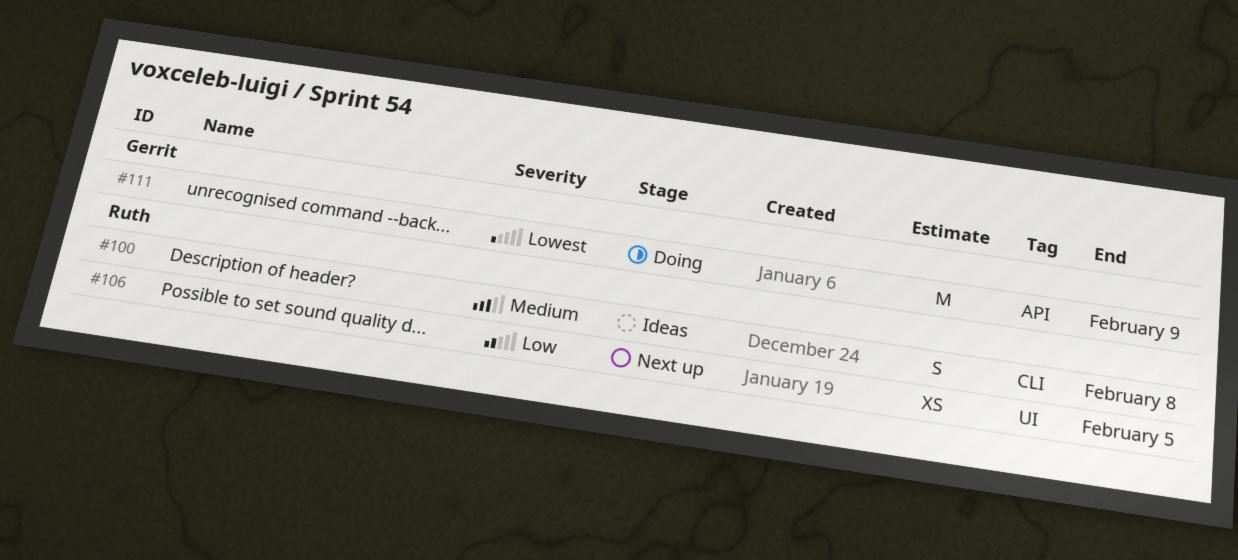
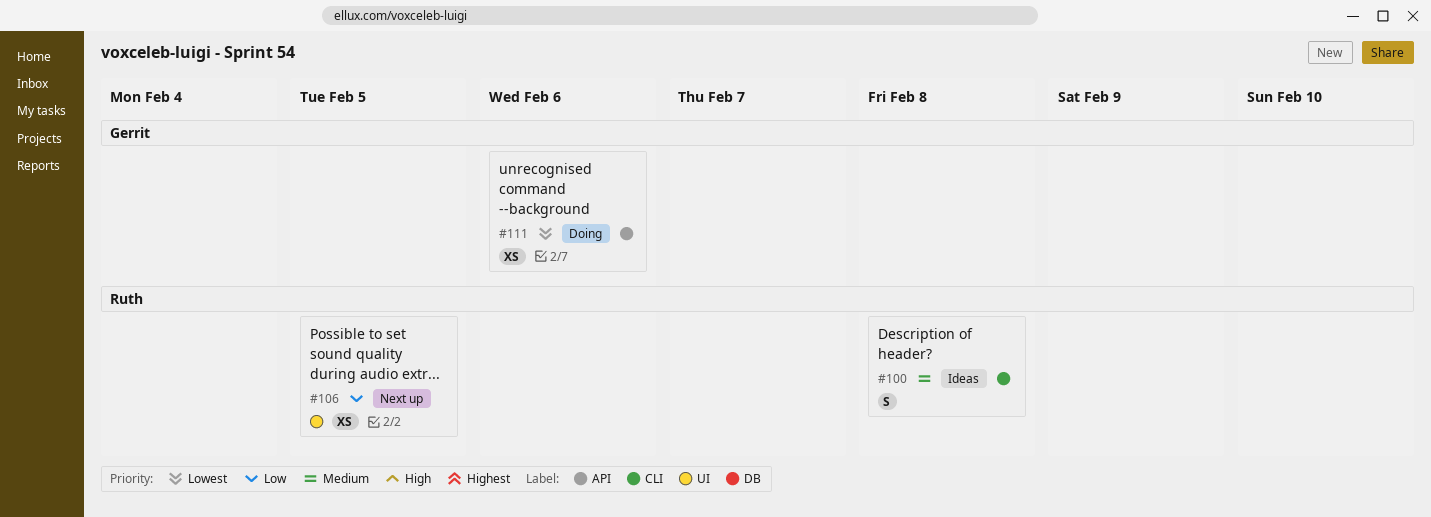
#111, estimate: M -> XS
#111, due: Feb 9 -> Feb 6

